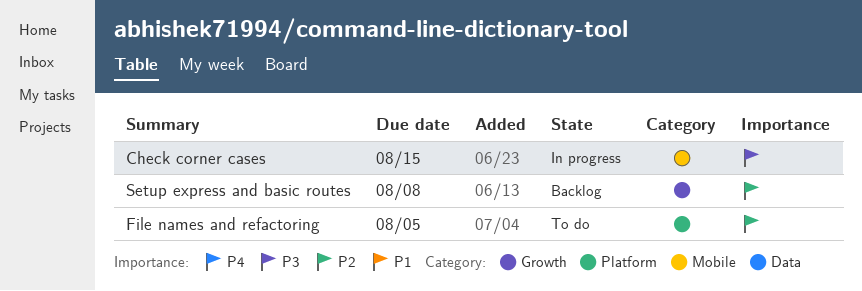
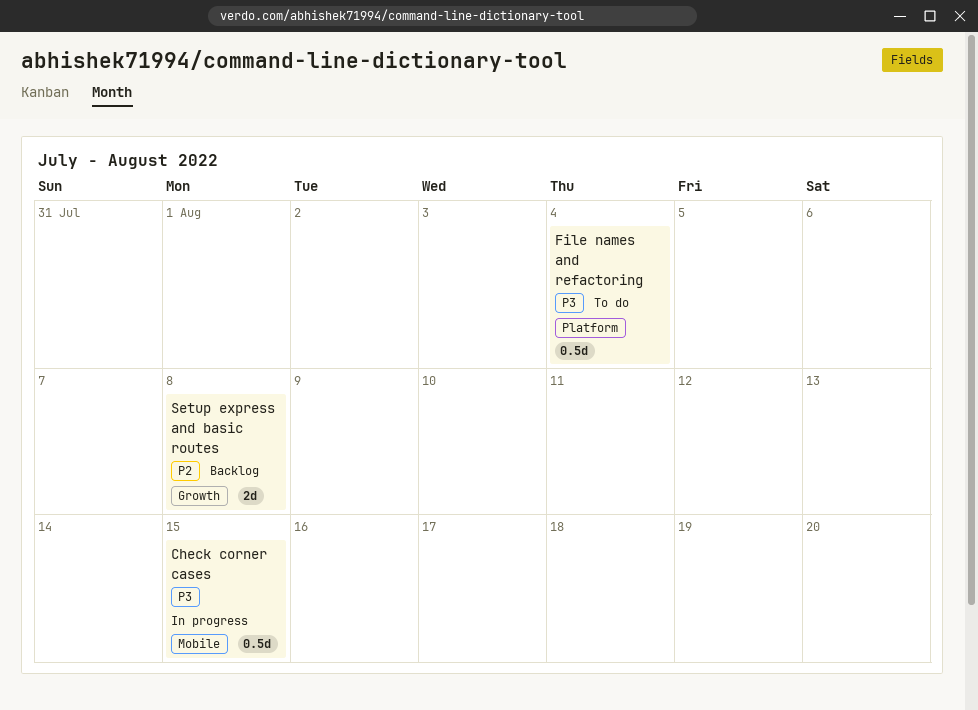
File names and refactoring, priority: P2 -> P3
File names and refactoring, due: Aug 5 -> Aug 4

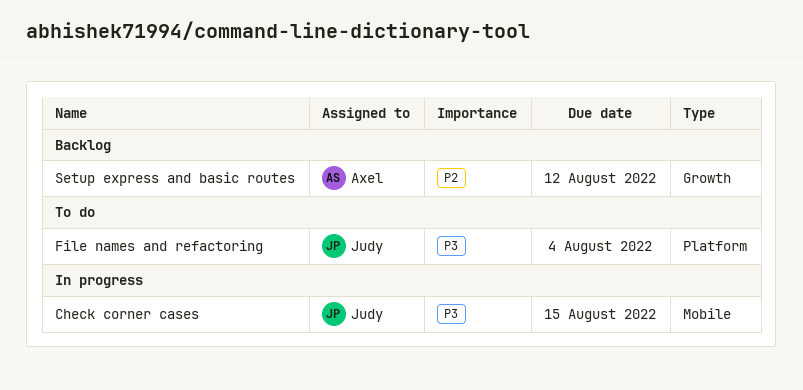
Setup express and basic routes, due: Aug 8 -> Aug 12

